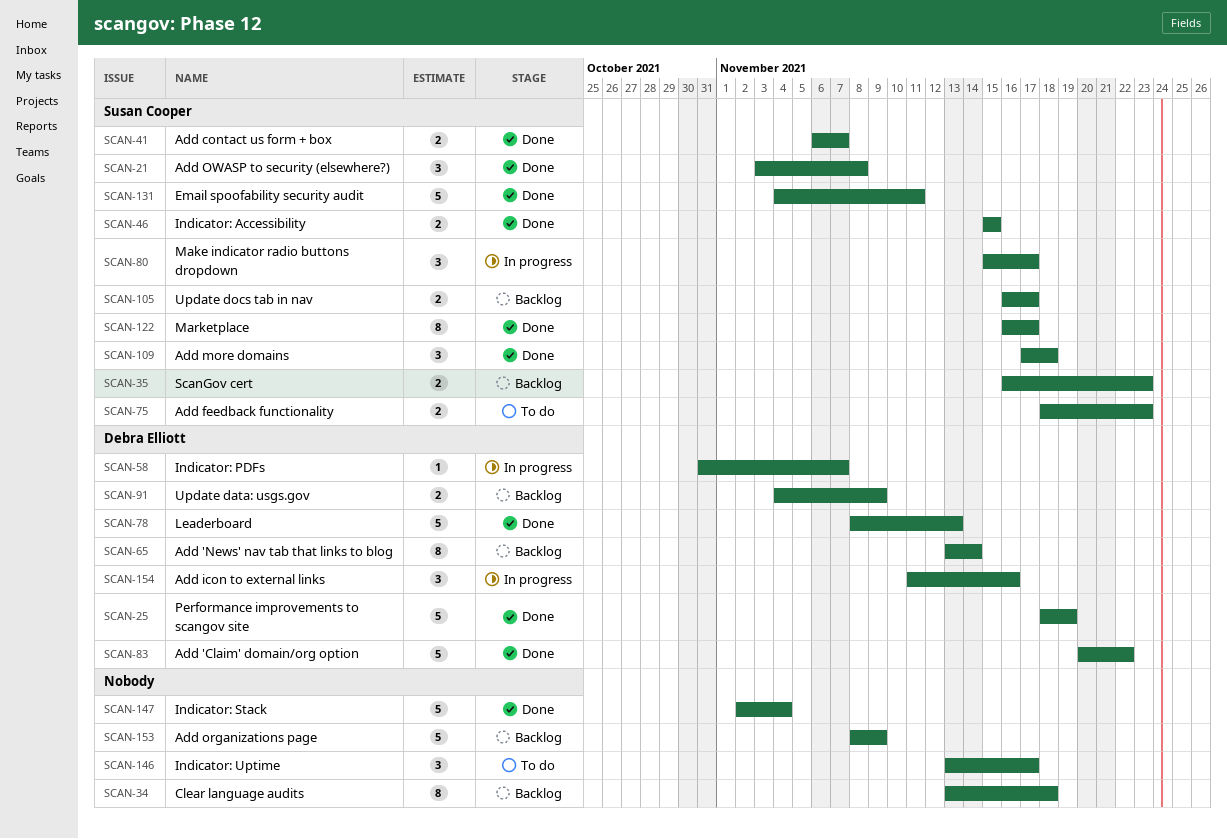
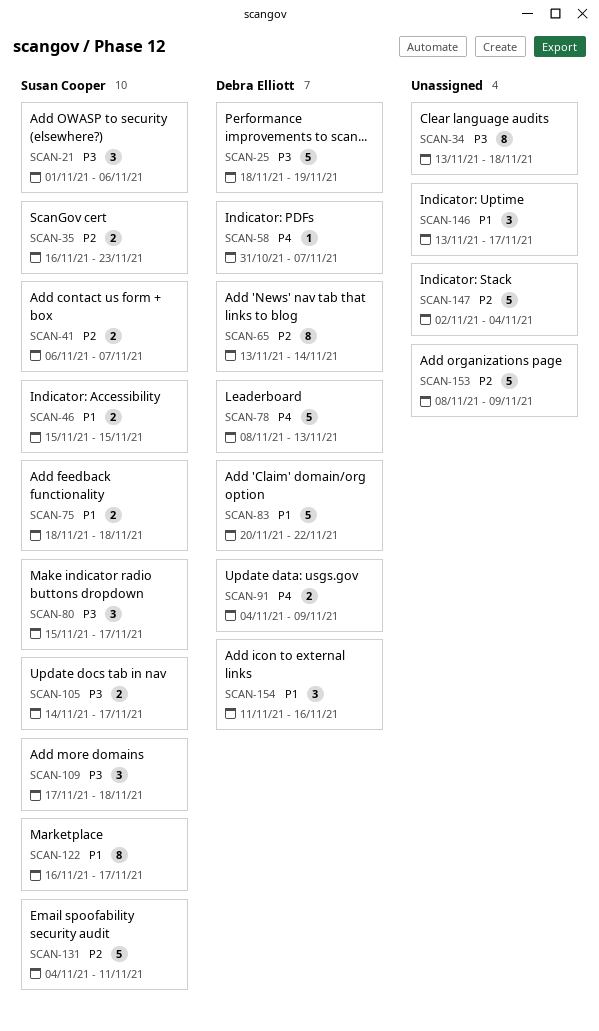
SCAN-21, start: Nov 3 -> Nov 1
SCAN-21, due: Nov 8 -> Nov 6
SCAN-75, due: Nov 23 -> Nov 18
SCAN-105, start: Nov 16 -> Nov 14

